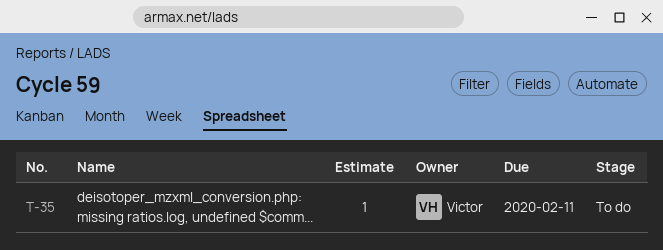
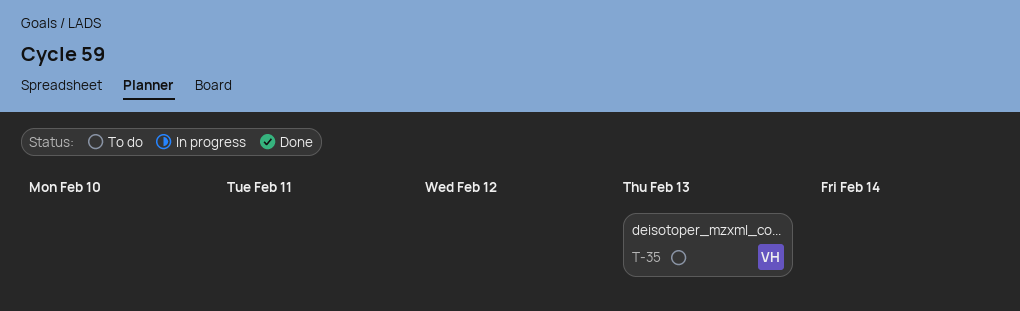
T-35, due: Feb 11 -> Feb 13

